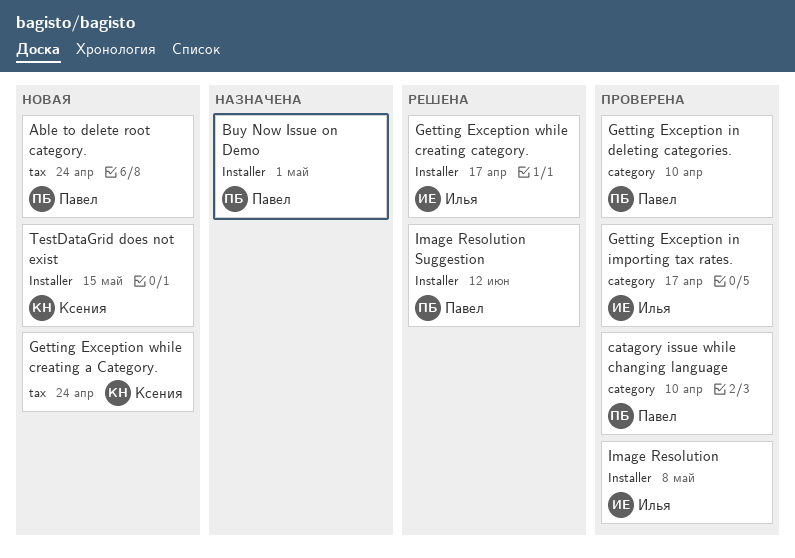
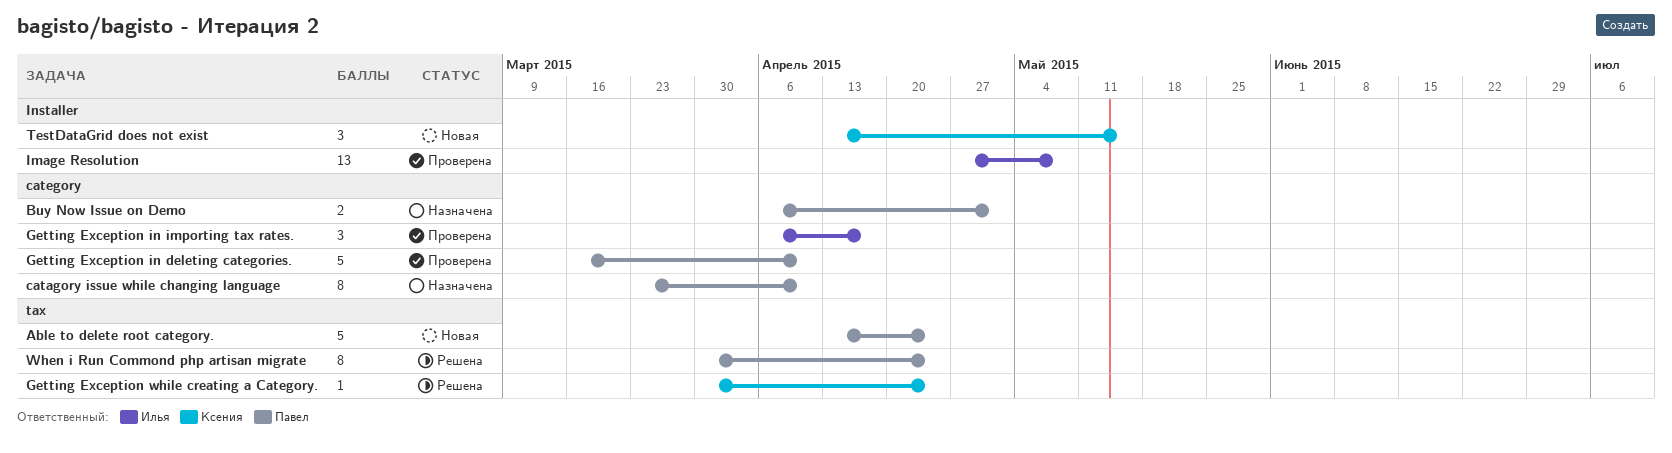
Buy Now Issue on Demo, label: Installer -> category
catagory issue while changing language, status: Проверена -> Назначена
Getting Exception while creating a Category., status: Новая -> Решена
Getting Exception while creating category.: present -> none
Image Resolution Suggestion: present -> none
When i Run Commond php artisan migrate: none -> present

